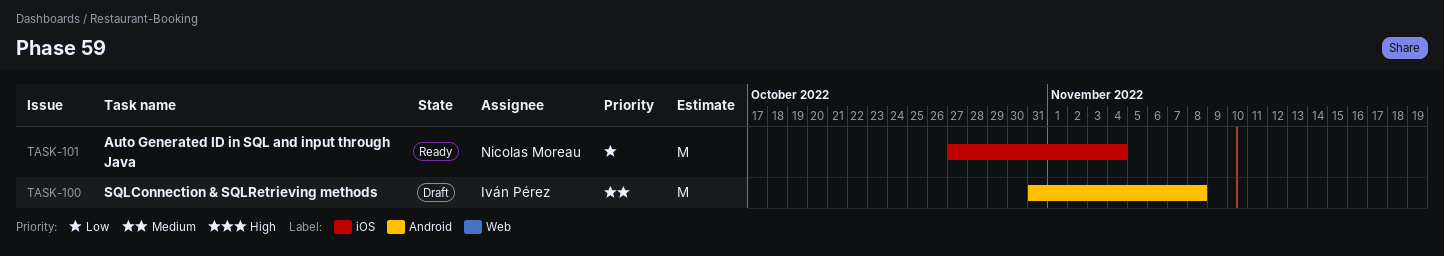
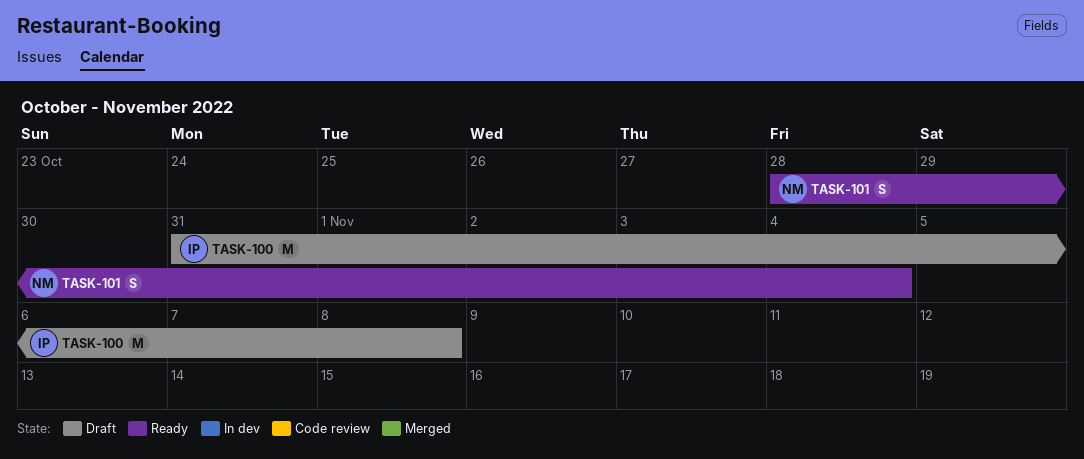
TASK-101, estimate: M -> S
TASK-101, start: Oct 27 -> Oct 28

